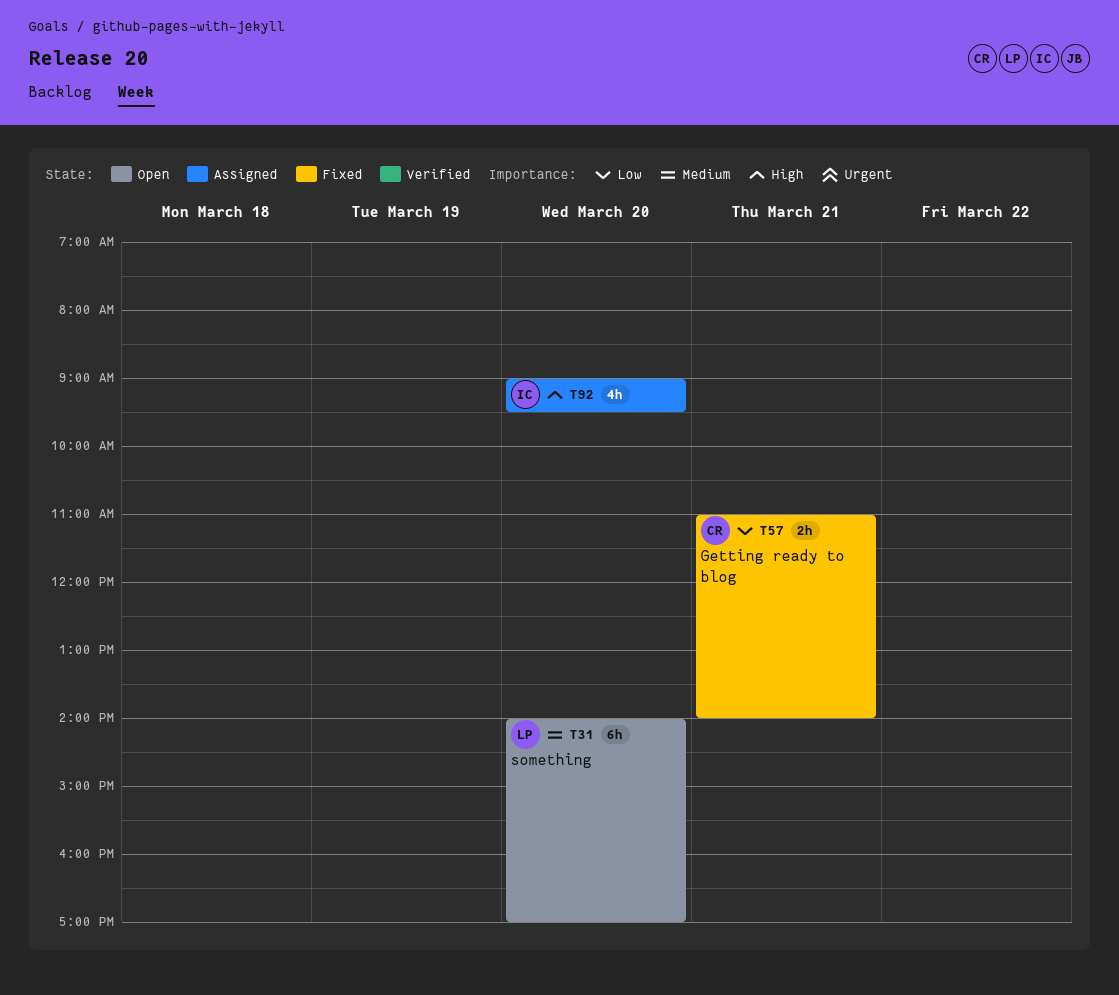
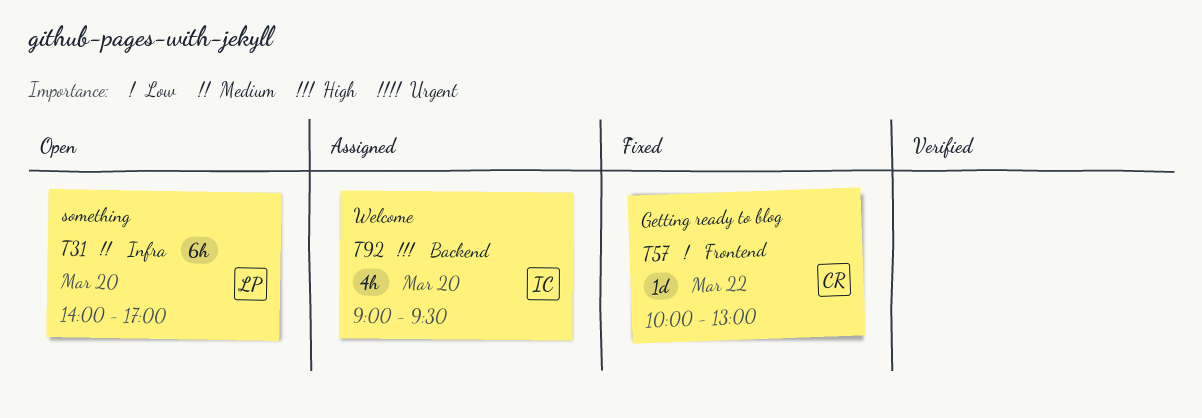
T57, estimate: 2h -> 1d
T57, day: Mar 21 -> Mar 22
T57, begins: 11:00 -> 10:00
T57, ends: 14:00 -> 13:00

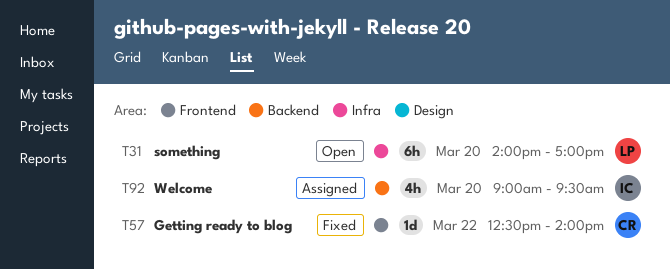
T57, begins: 10:00 -> 12:30
T57, ends: 13:00 -> 14:00

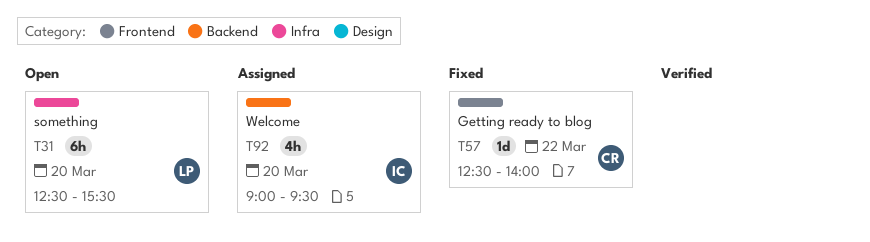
T31, begins: 14:00 -> 12:30
T31, ends: 17:00 -> 15:30

